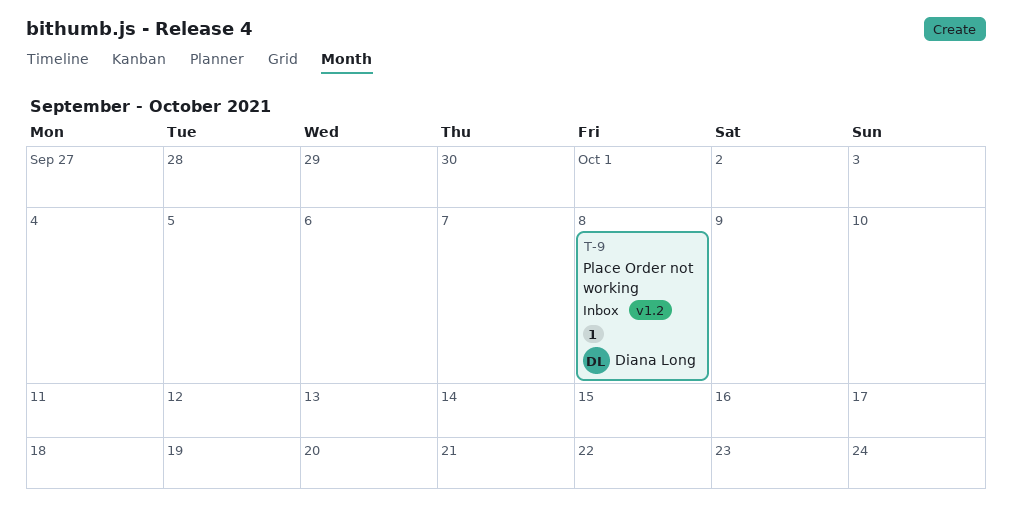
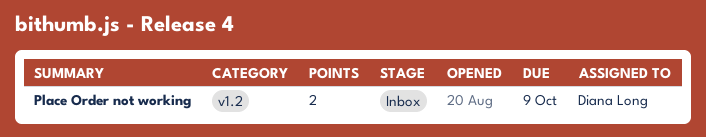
Place Order not working, estimate: 1 -> 2
Place Order not working, due: Oct 8 -> Oct 9

